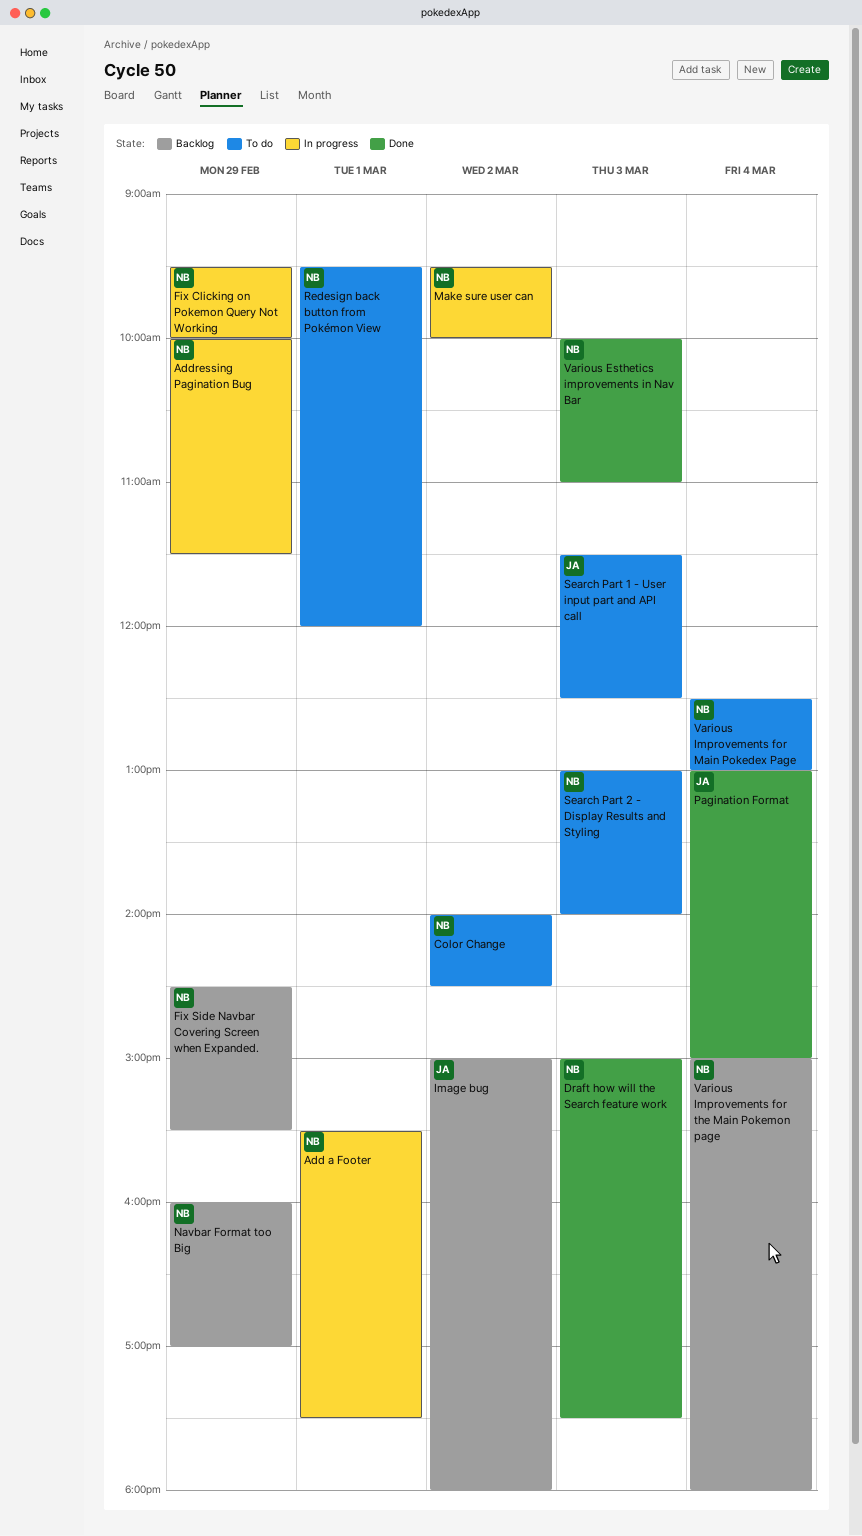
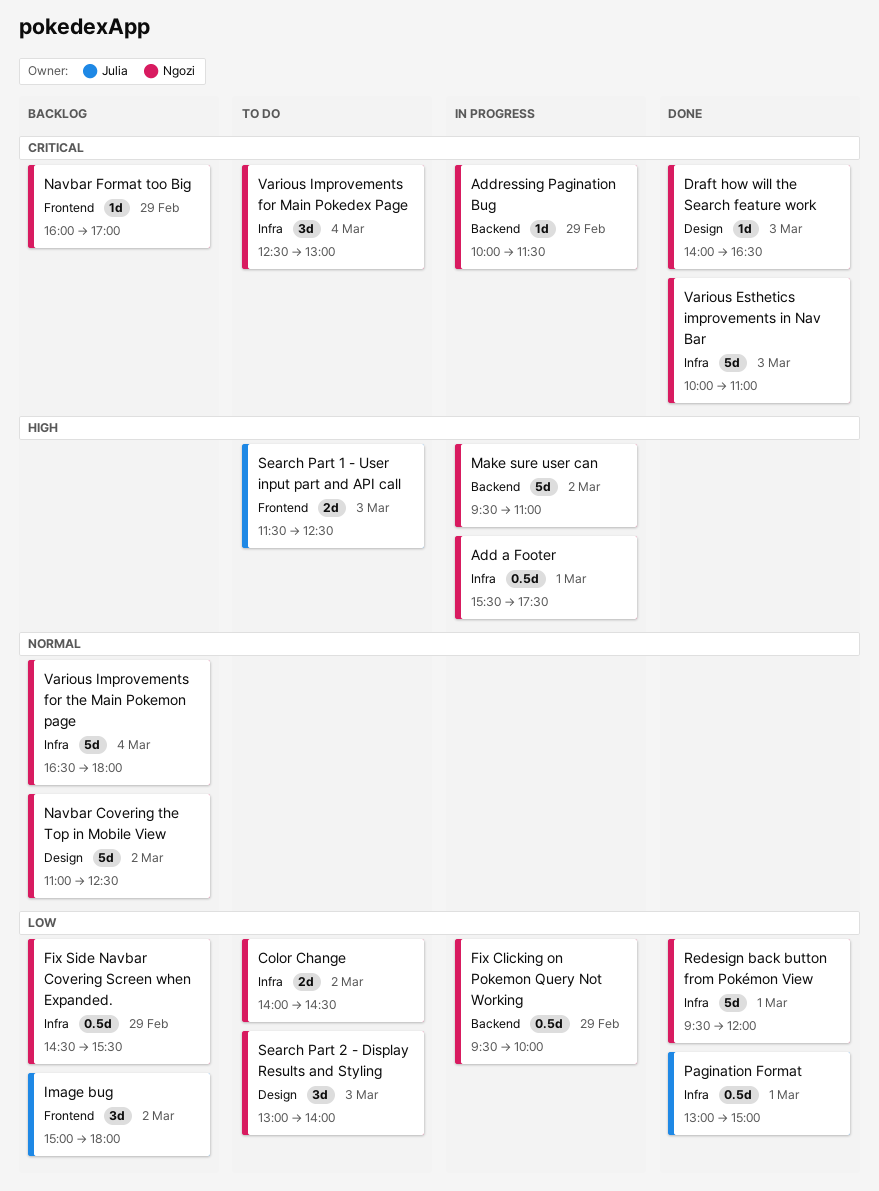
Draft how will the Search feature work, begins: 15:00 -> 14:00
Draft how will the Search feature work, ends: 17:30 -> 16:30
Make sure user can, ends: 10:00 -> 11:00
Navbar Covering the Top in Mobile View: none -> present
Pagination Format, day: Mar 4 -> Mar 1
Redesign back button from Pokémon View, status: To do -> Done
Various Improvements for the Main Pokemon page, begins: 15:00 -> 16:30

